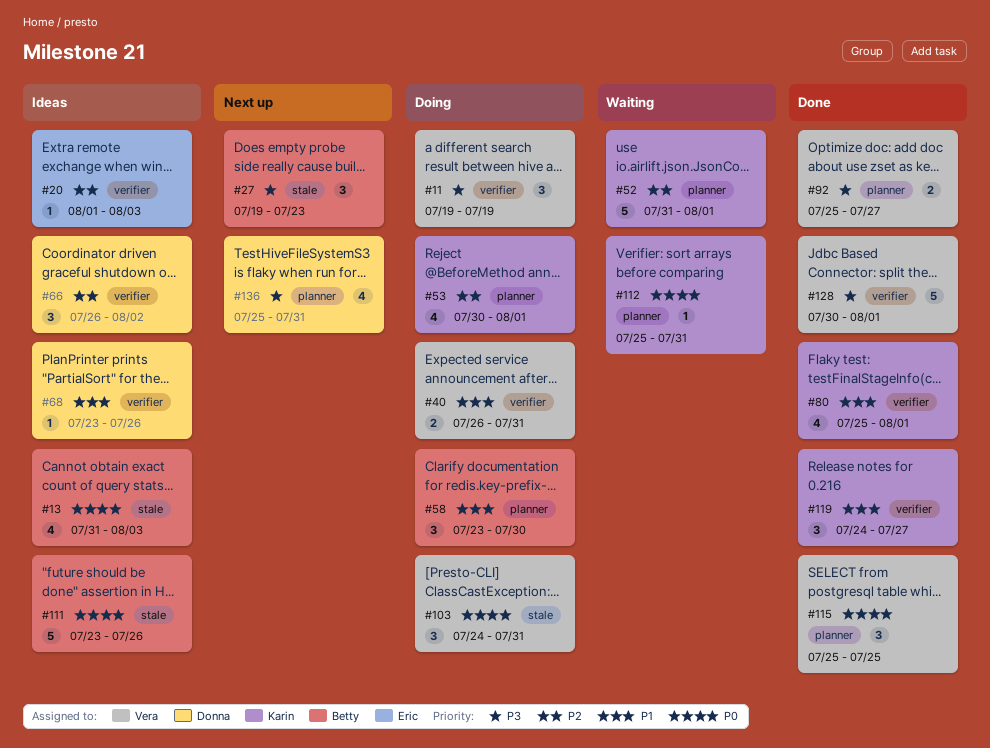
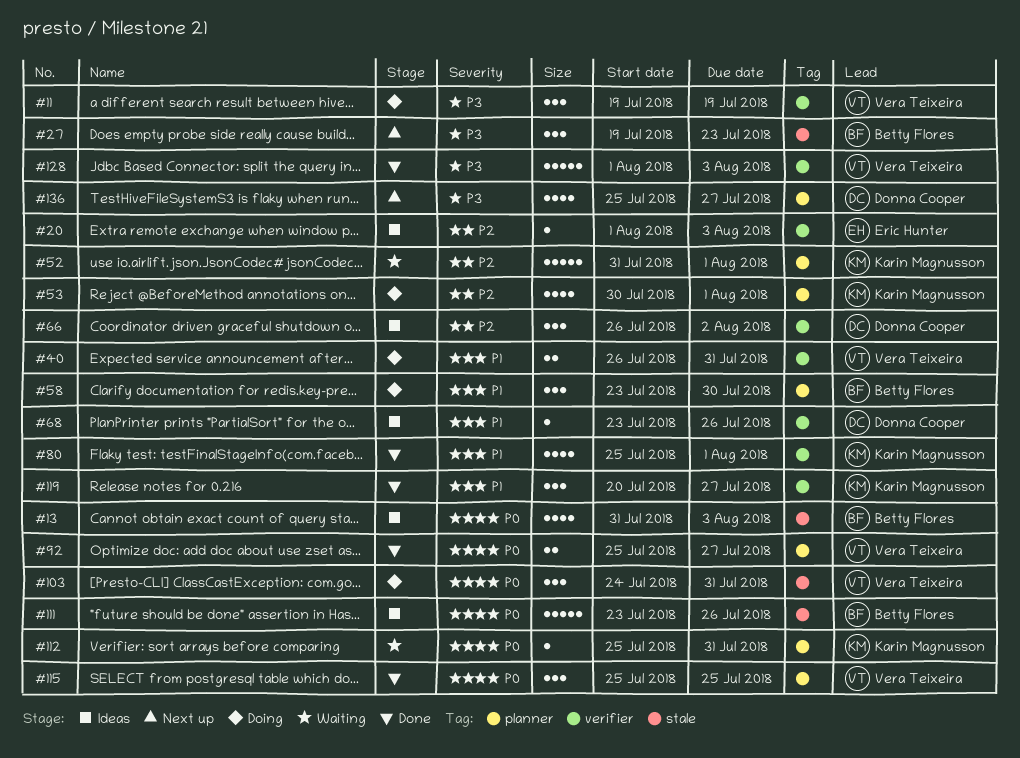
#92, priority: P3 -> P0
#119, start: Jul 24 -> Jul 20
#128, start: Jul 30 -> Aug 1
#128, due: Aug 1 -> Aug 3
#136, due: Jul 31 -> Jul 27

